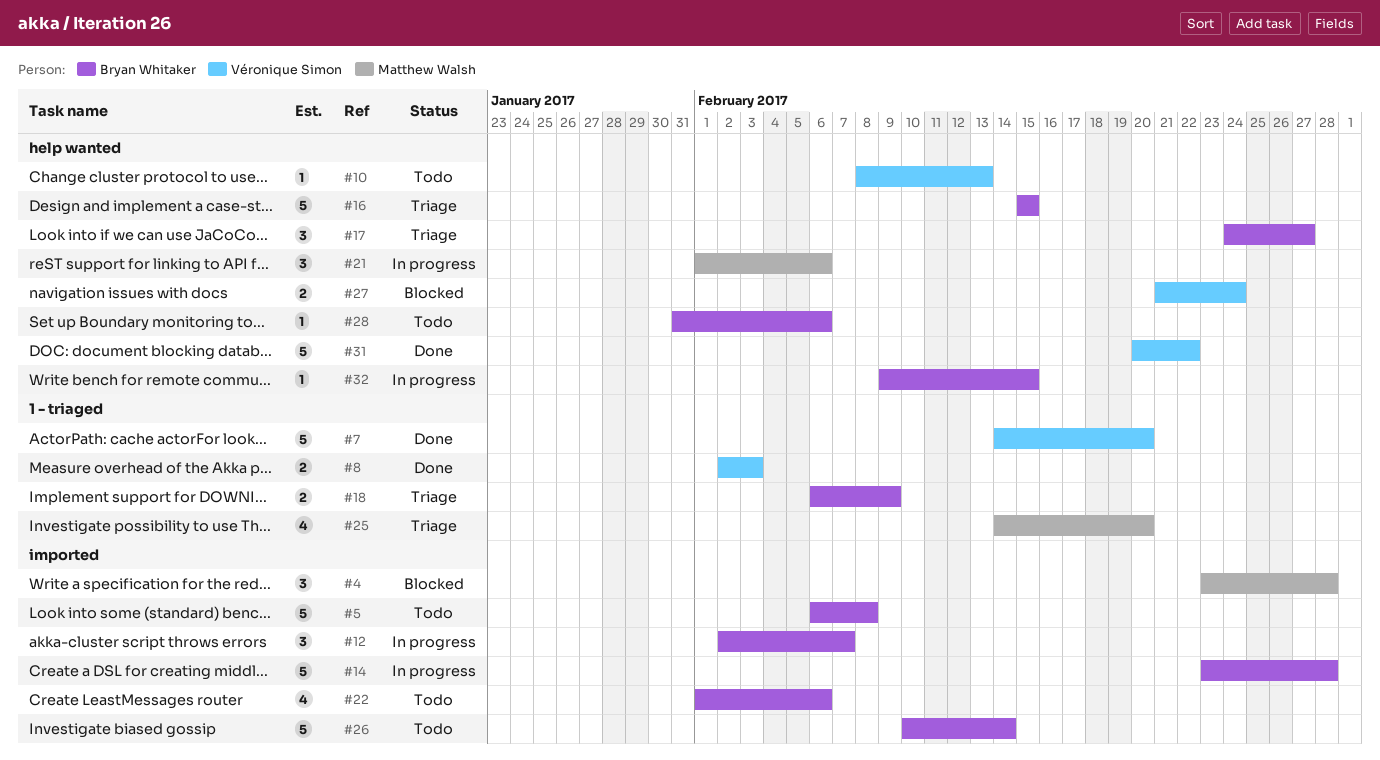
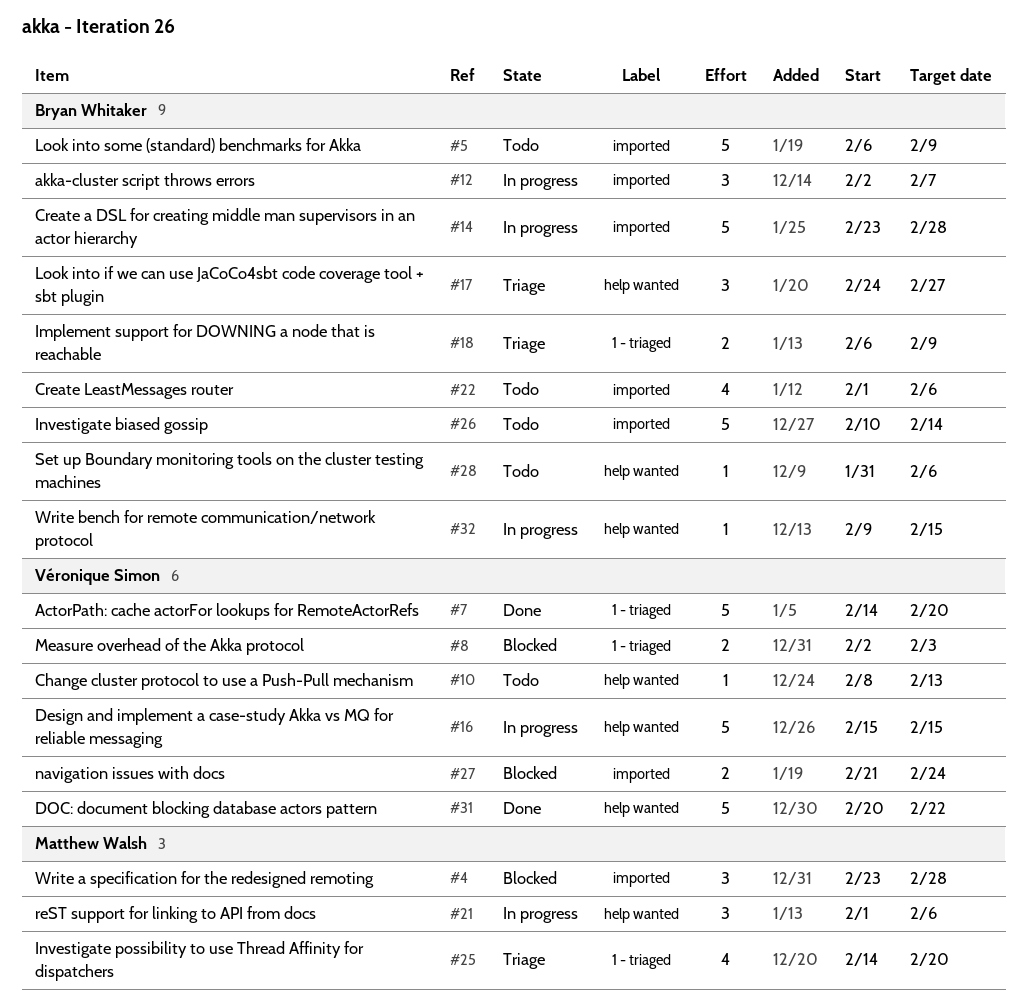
#5, due: Feb 8 -> Feb 9
#8, status: Done -> Blocked
#16, status: Triage -> In progress
#16, owner: Bryan Whitaker -> Véronique Simon
#27, label: help wanted -> imported

